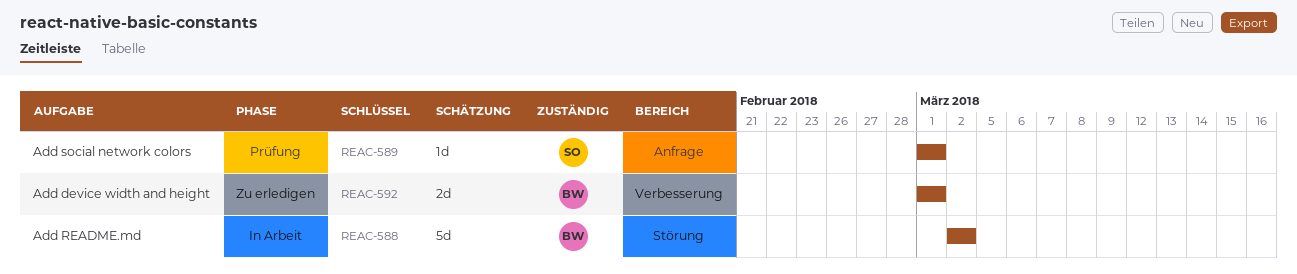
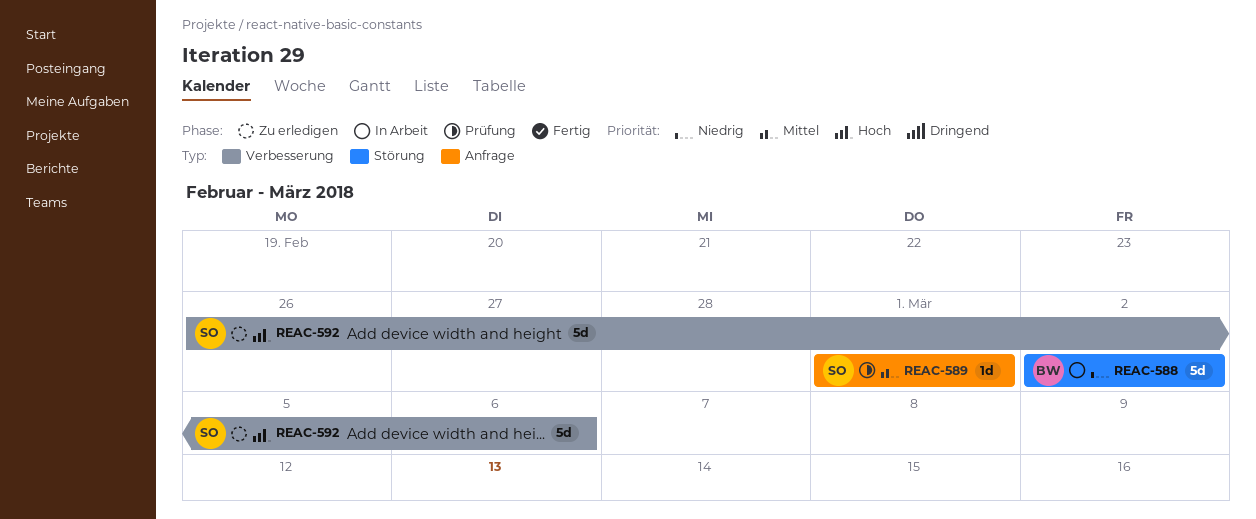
REAC-592, owner: BW -> SO
REAC-592, estimate: 2d -> 5d
REAC-592, start: Mar 1 -> Feb 26
REAC-592, due: Mar 1 -> Mar 6

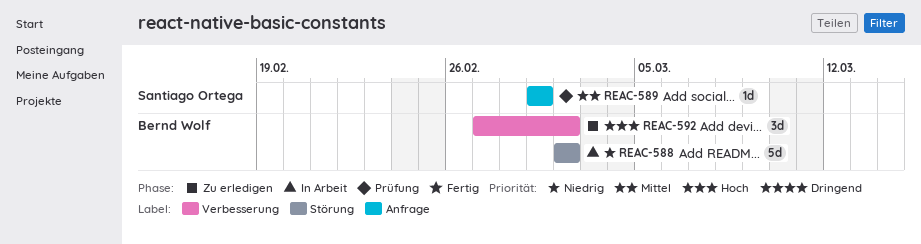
REAC-592, owner: Santiago Ortega -> Bernd Wolf
REAC-592, estimate: 5d -> 3d
REAC-592, start: Feb 26 -> Feb 27
REAC-592, due: Mar 6 -> Mar 2

